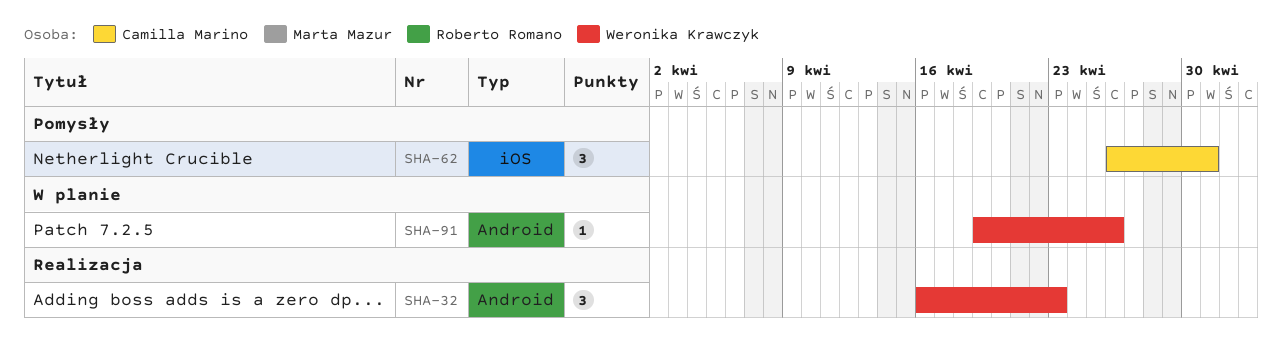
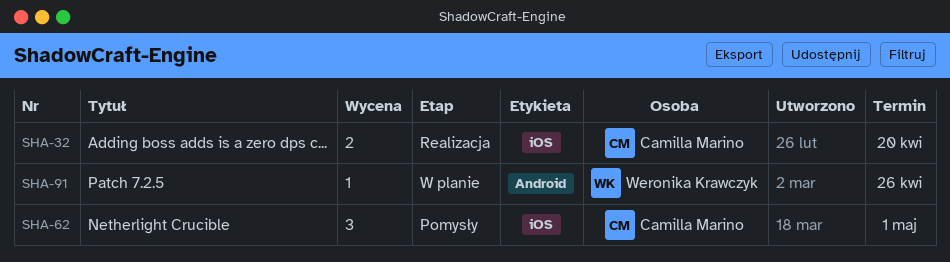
SHA-32, owner: Weronika Krawczyk -> Camilla Marino
SHA-32, label: Android -> iOS
SHA-32, estimate: 3 -> 2
SHA-32, due: Apr 23 -> Apr 20

